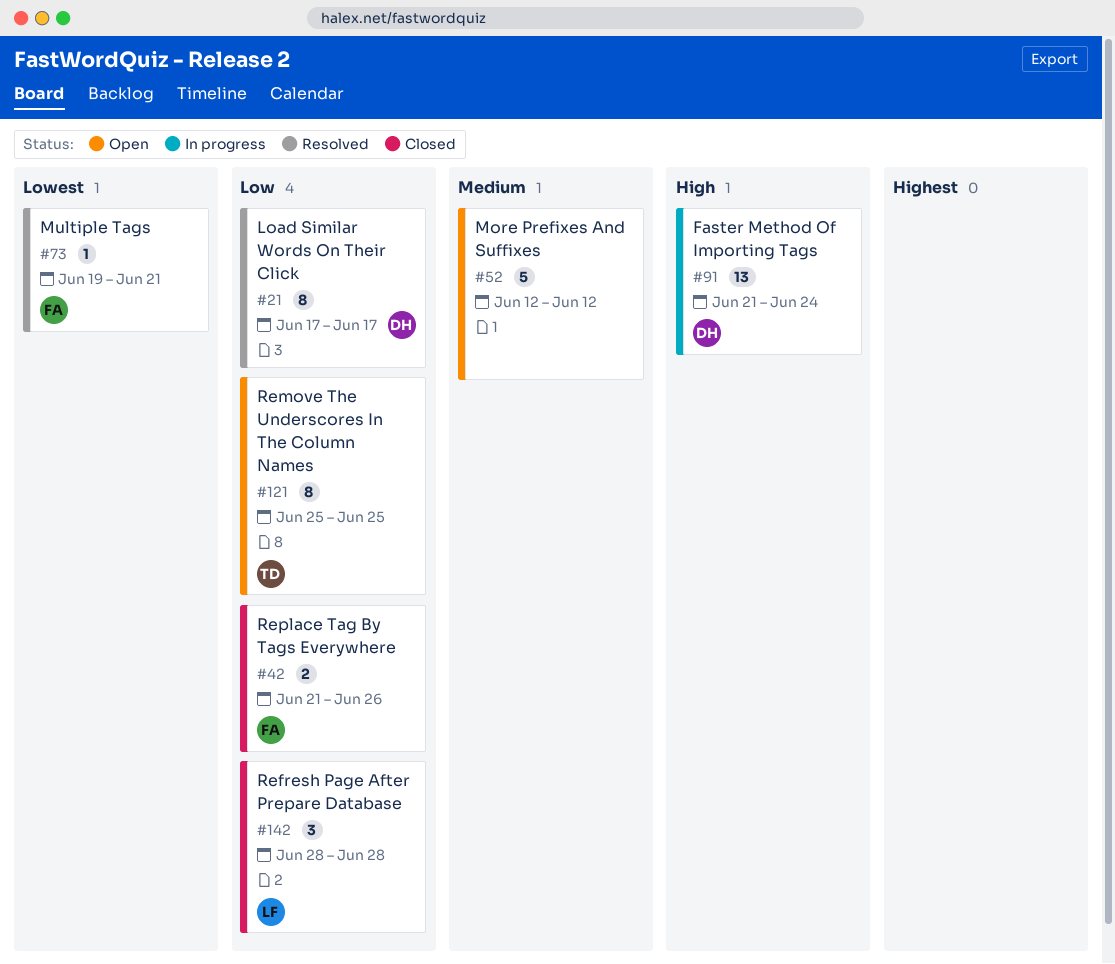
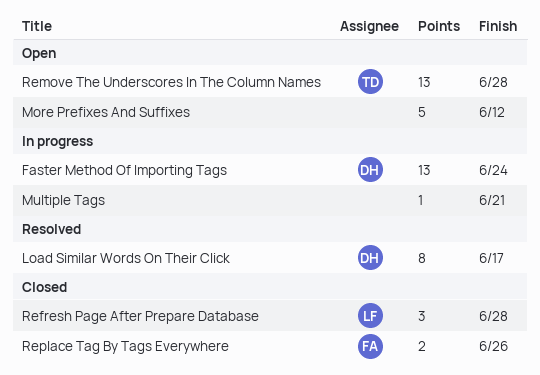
Multiple Tags, status: Resolved -> In progress
Multiple Tags, owner: FA -> none
Remove The Underscores In The Column Names, estimate: 8 -> 13
Remove The Underscores In The Column Names, due: Jun 25 -> Jun 28

